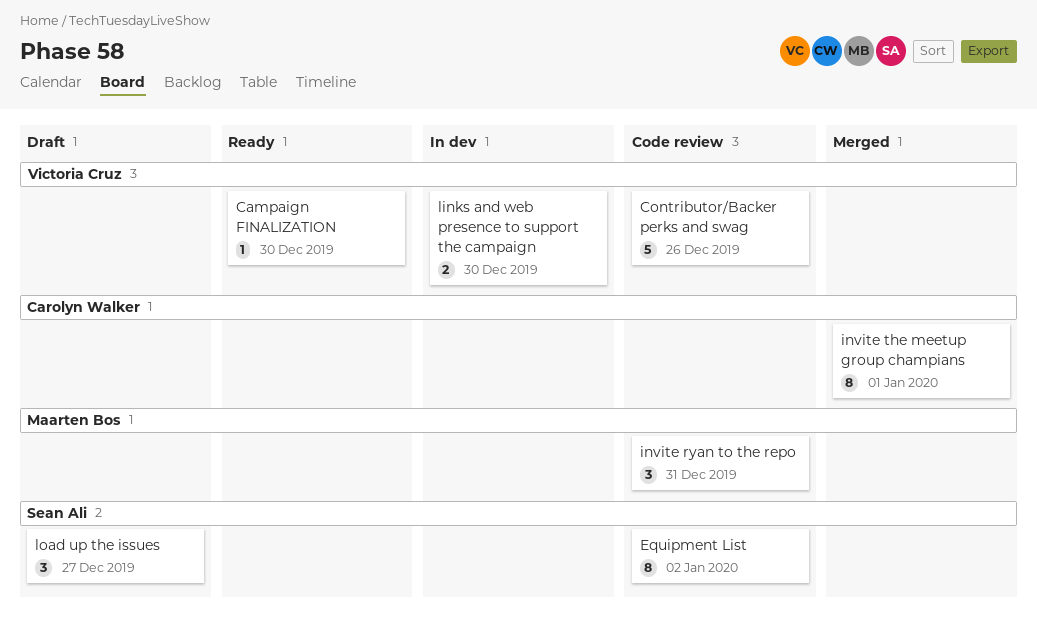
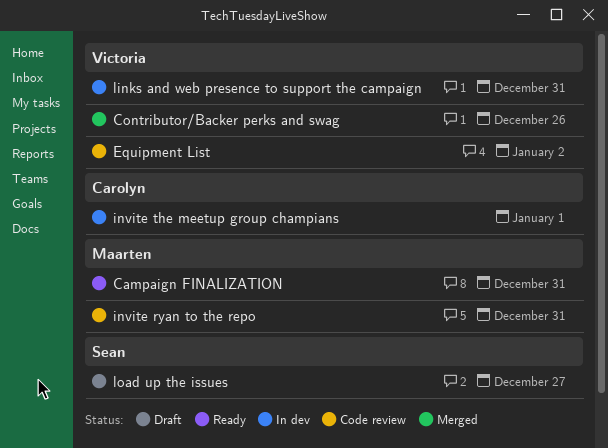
Campaign FINALIZATION, owner: Victoria Cruz -> Maarten Bos
Campaign FINALIZATION, due: Dec 30 -> Dec 31
Contributor/Backer perks and swag, status: Code review -> Merged
Equipment List, owner: Sean Ali -> Victoria Cruz
invite the meetup group champians, status: Merged -> In dev
links and web presence to support the campaign, due: Dec 30 -> Dec 31

